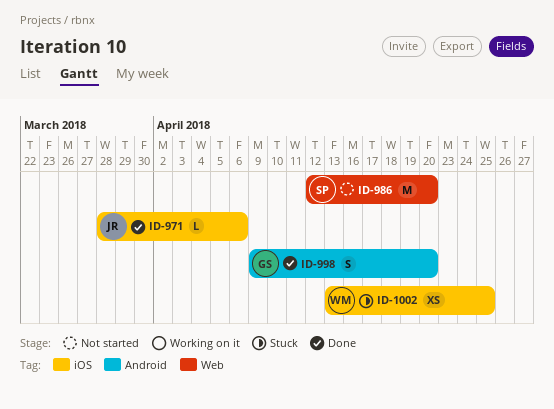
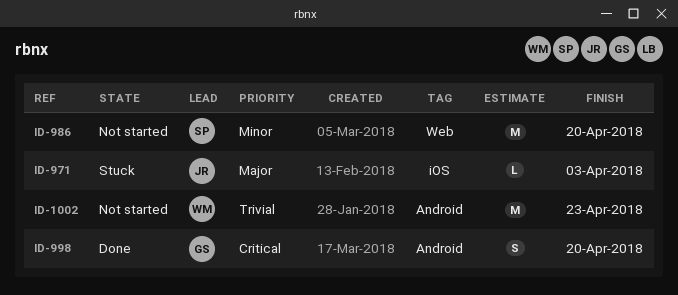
ID-971, status: Done -> Stuck
ID-971, due: Apr 6 -> Apr 3
ID-1002, status: Stuck -> Not started
ID-1002, label: iOS -> Android
ID-1002, estimate: XS -> M
ID-1002, due: Apr 25 -> Apr 23

